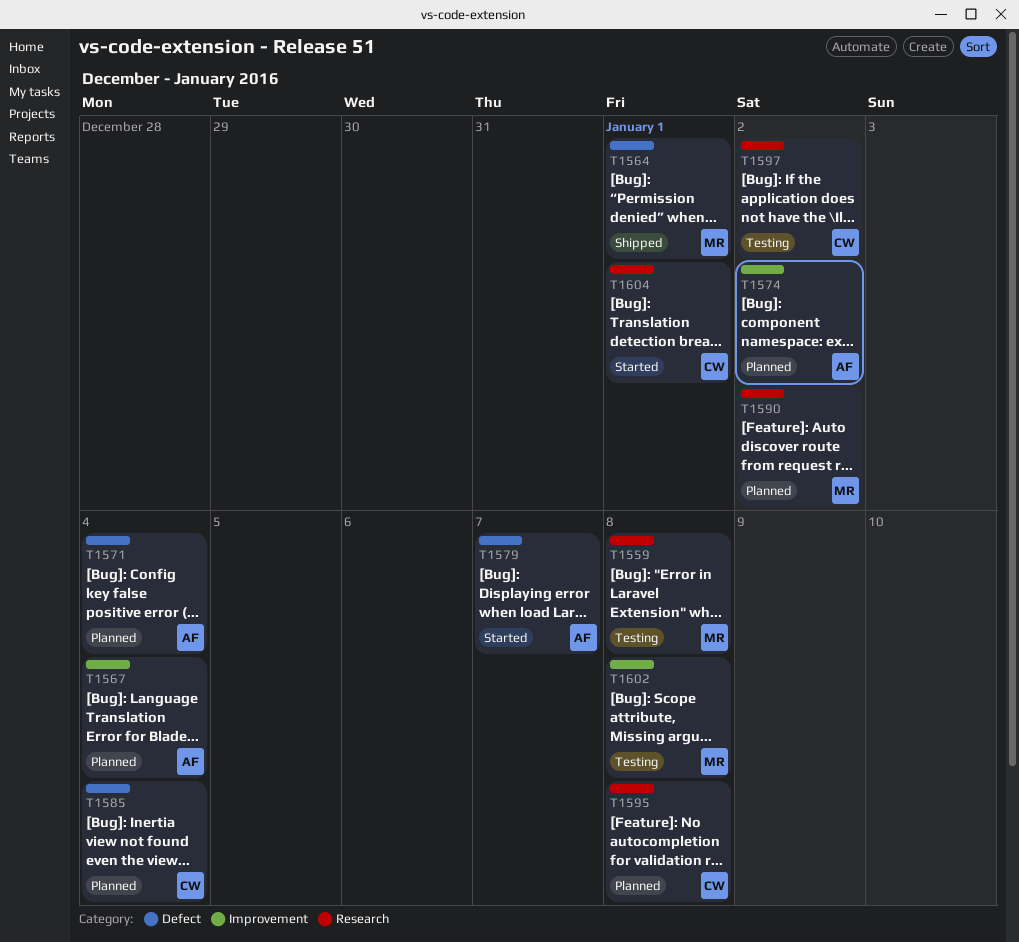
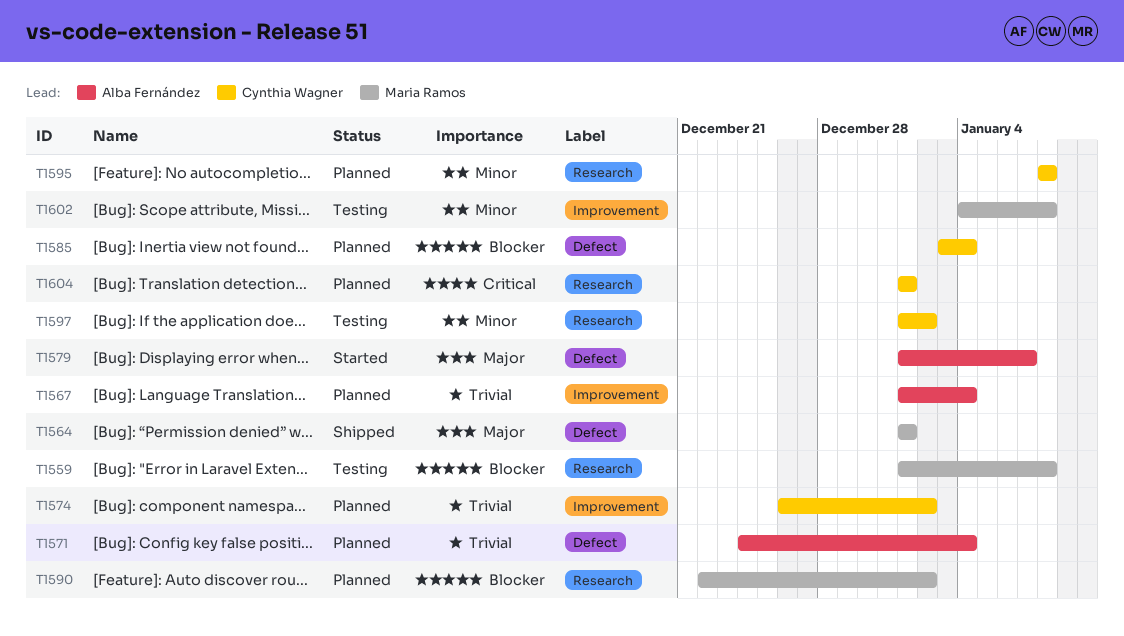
T1574, owner: Alba Fernández -> Cynthia Wagner
T1604, status: Started -> Planned

